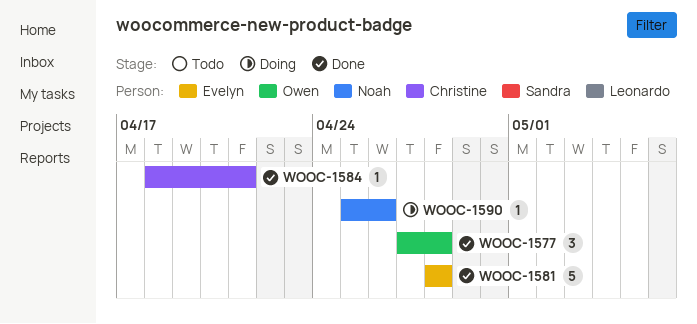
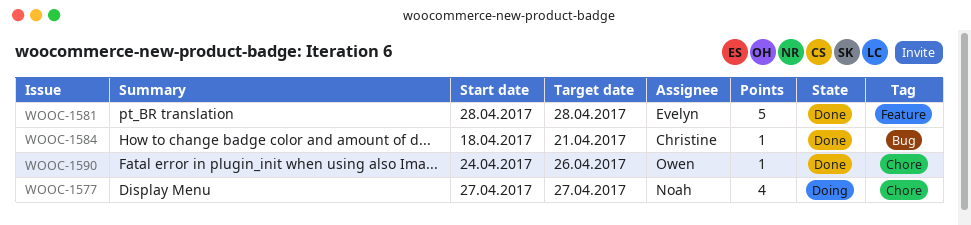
WOOC-1577, status: Done -> Doing
WOOC-1577, owner: Owen -> Noah
WOOC-1577, estimate: 3 -> 4
WOOC-1577, due: Apr 28 -> Apr 27
WOOC-1590, status: Doing -> Done
WOOC-1590, owner: Noah -> Owen
WOOC-1590, start: Apr 25 -> Apr 24

